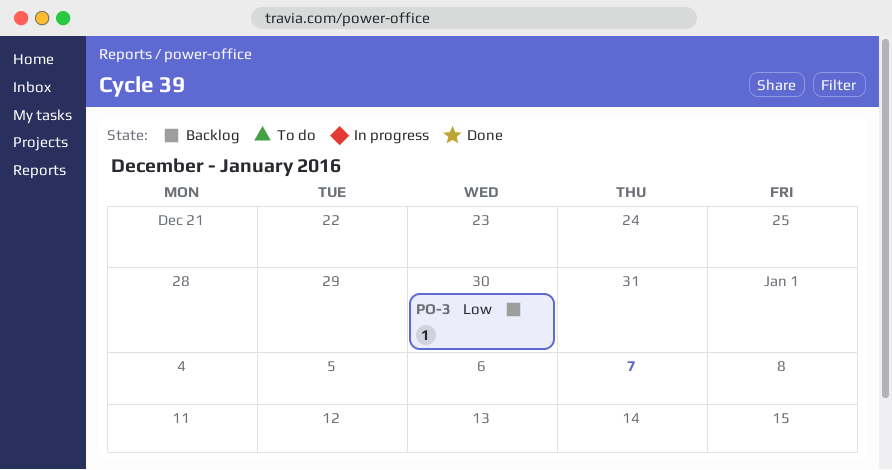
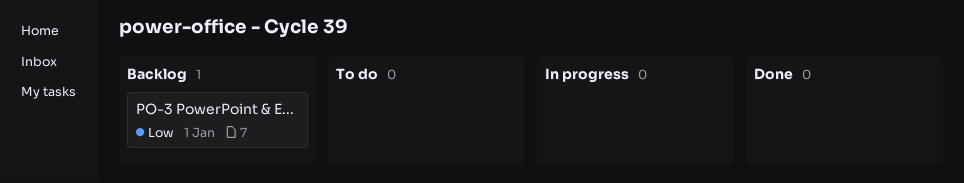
PO-3, due: Dec 30 -> Jan 1

